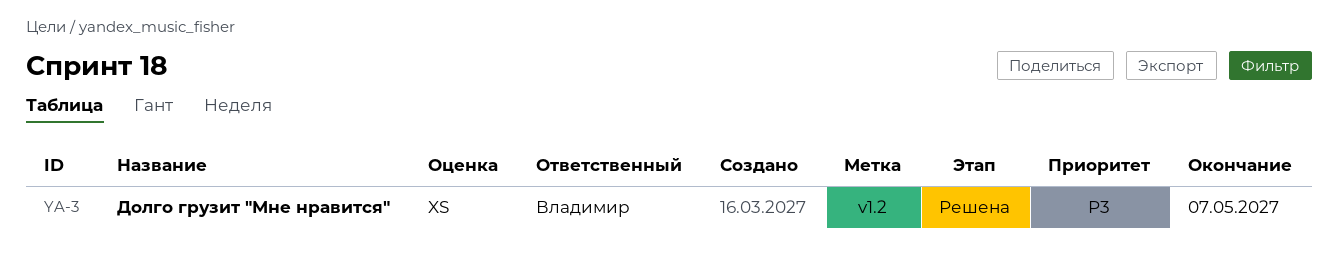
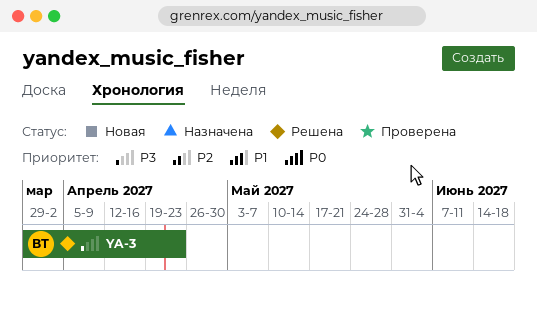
YA-3, due: May 7 -> Apr 23

